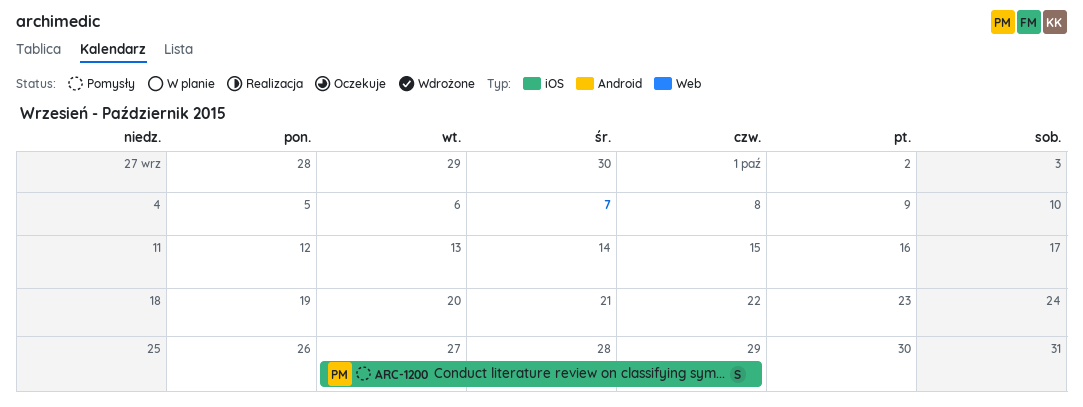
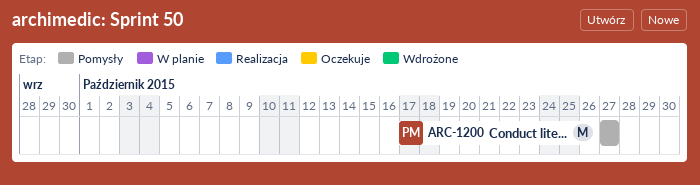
ARC-1200, estimate: S -> M
ARC-1200, due: Oct 29 -> Oct 27

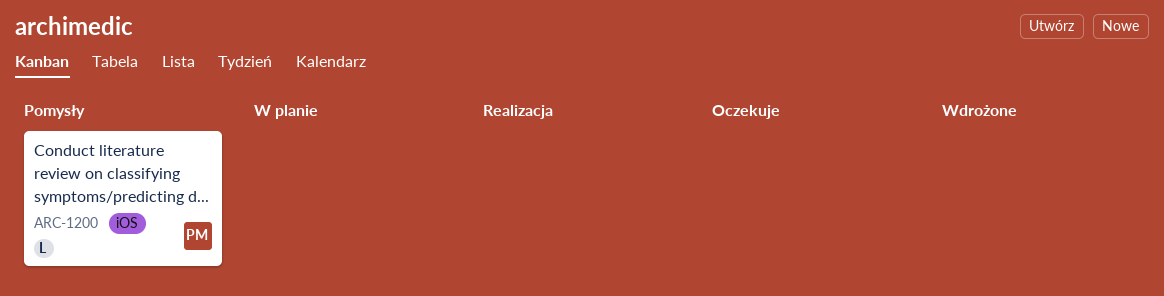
ARC-1200, estimate: M -> L

